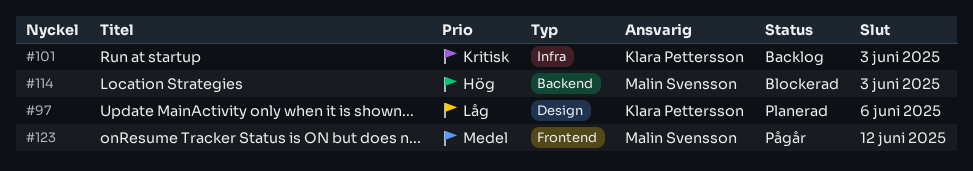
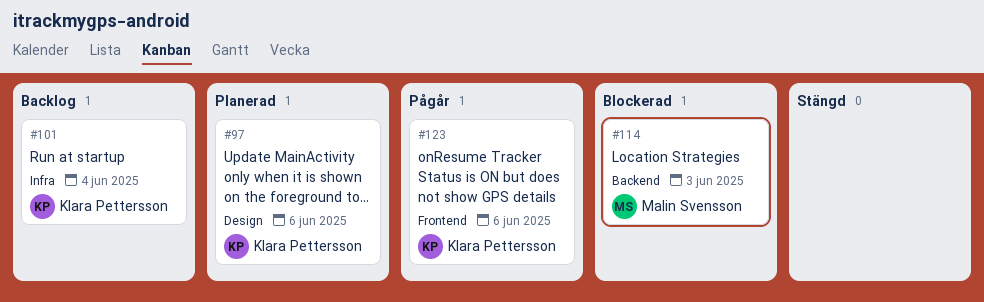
#101, due: Jun 3 -> Jun 4
#123, owner: Malin Svensson -> Klara Pettersson
#123, due: Jun 12 -> Jun 6

